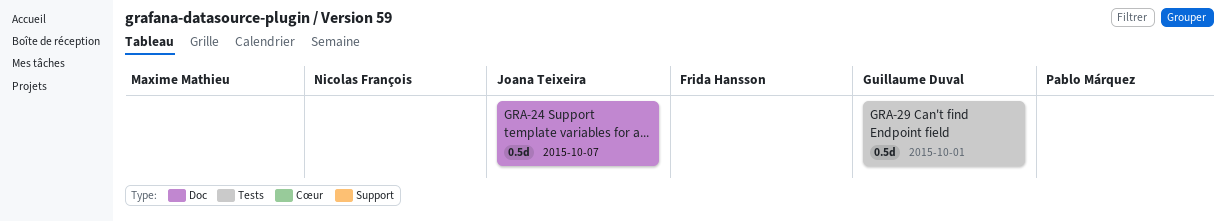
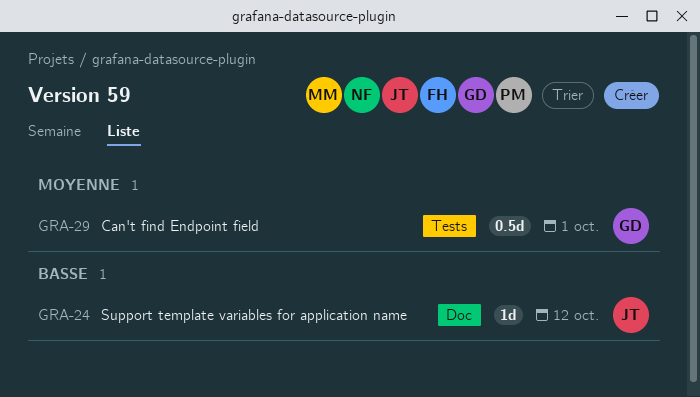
GRA-24, estimate: 0.5d -> 1d
GRA-24, due: Oct 7 -> Oct 12

